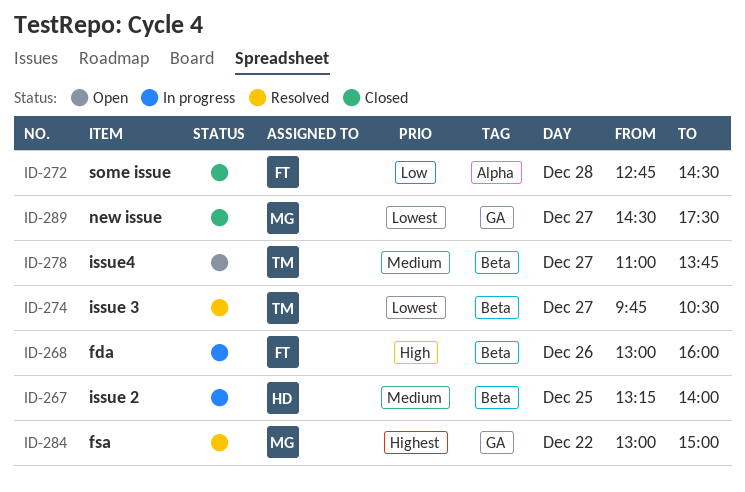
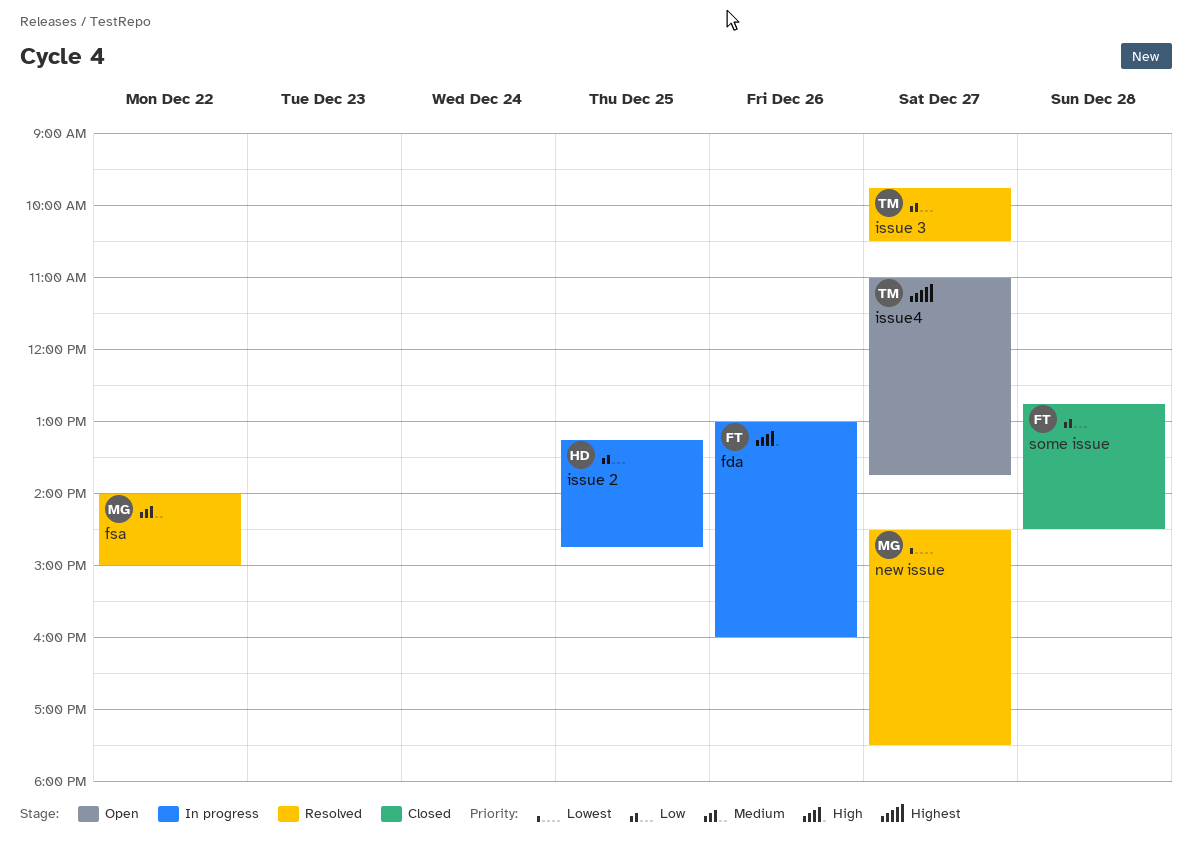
fsa, priority: Highest -> Medium
fsa, begins: 13:00 -> 14:00
issue 2, priority: Medium -> Low
issue 2, ends: 14:00 -> 14:45
issue 3, priority: Lowest -> Low
issue4, priority: Medium -> Highest
new issue, status: Closed -> Resolved

